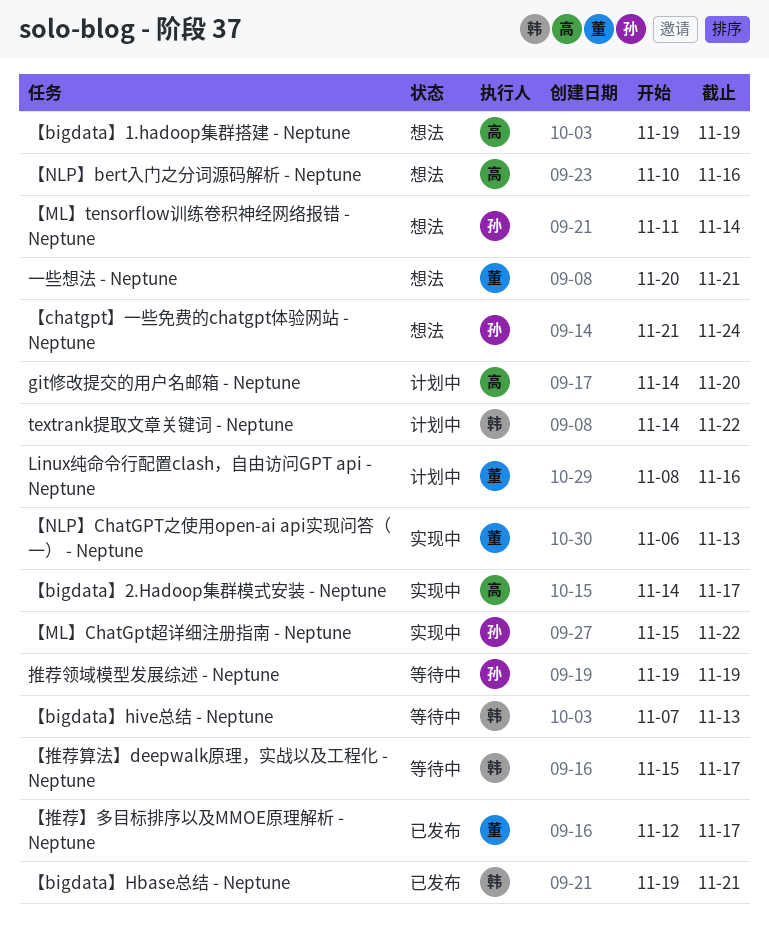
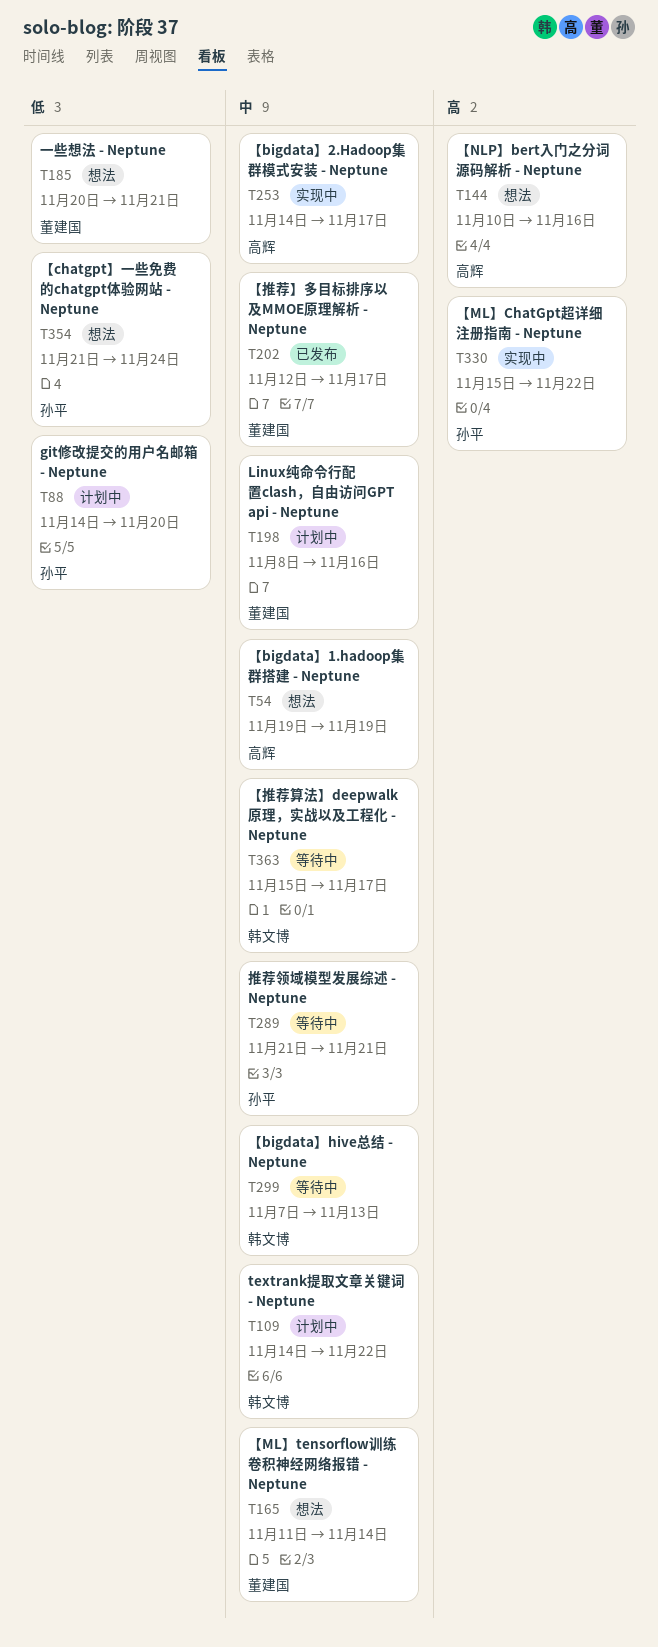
git修改提交的用户名邮箱 - Neptune, owner: 高辉 -> 孙平
【bigdata】Hbase总结 - Neptune: present -> none
【ML】tensorflow训练卷积神经网络报错 - Neptune, owner: 孙平 -> 董建国
【NLP】ChatGPT之使用open-ai api实现问答（一） - Neptune: present -> none
推荐领域模型发展综述 - Neptune, start: Nov 19 -> Nov 21
推荐领域模型发展综述 - Neptune, due: Nov 19 -> Nov 21

